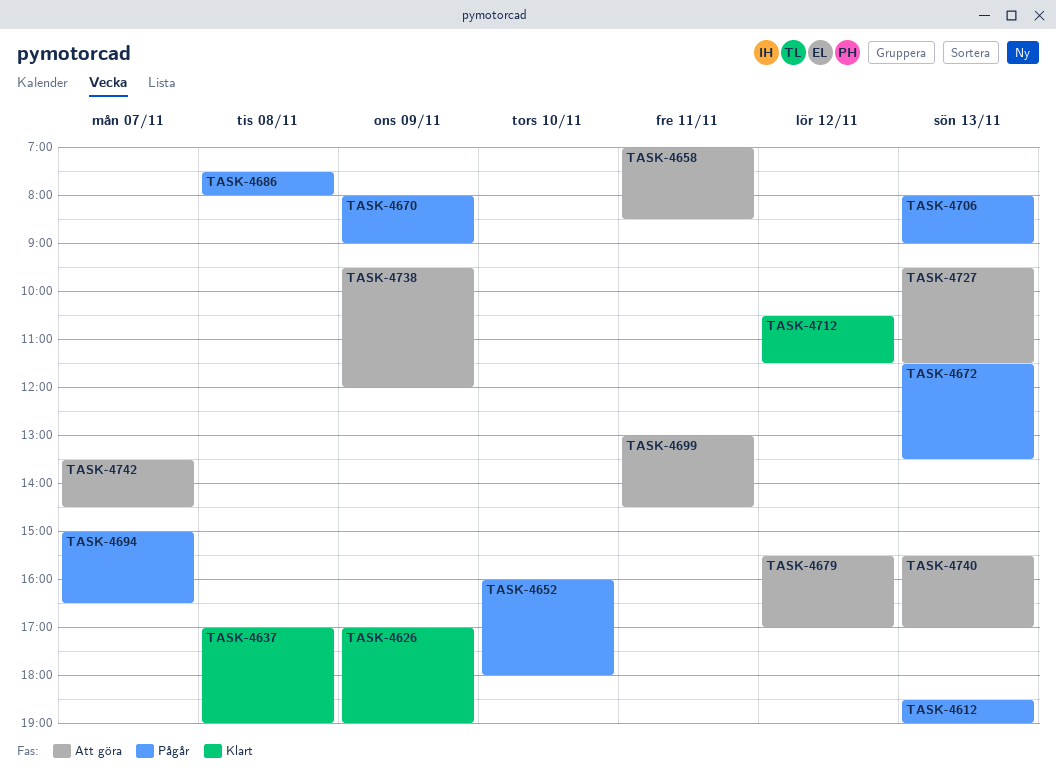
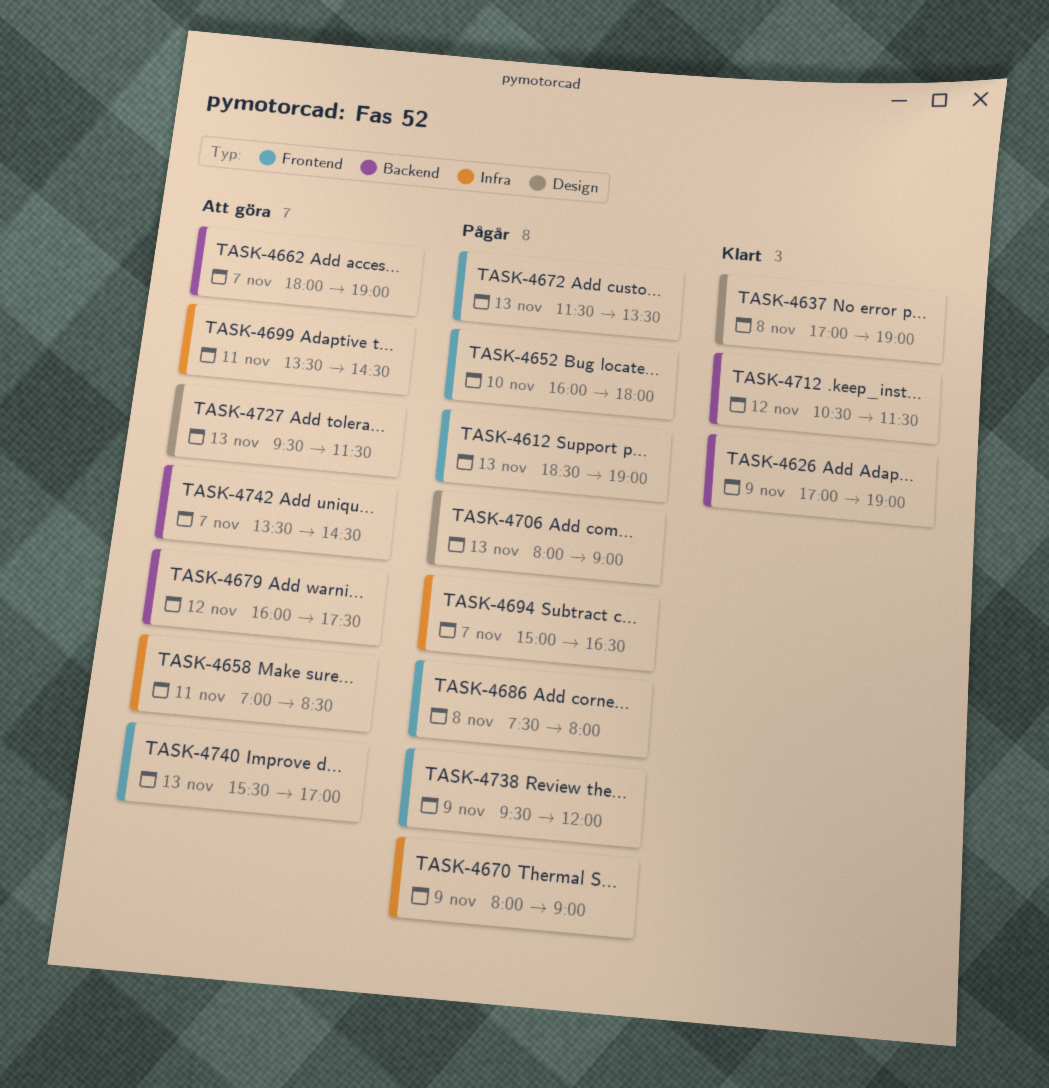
TASK-4662: none -> present
TASK-4679, begins: 15:30 -> 16:00
TASK-4679, ends: 17:00 -> 17:30
TASK-4699, begins: 13:00 -> 13:30
TASK-4738, status: Att göra -> Pågår

